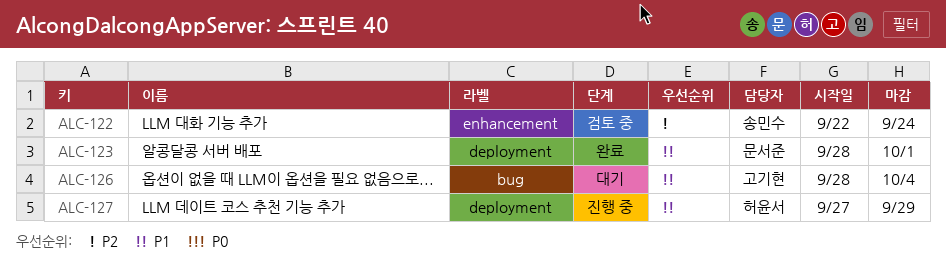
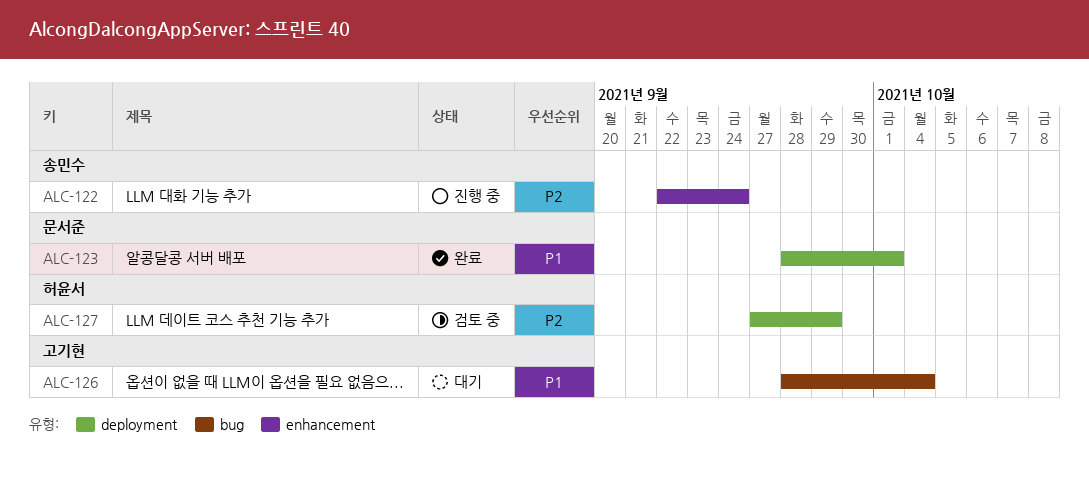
ALC-122, status: 검토 중 -> 진행 중
ALC-127, status: 진행 중 -> 검토 중
ALC-127, priority: P1 -> P2

